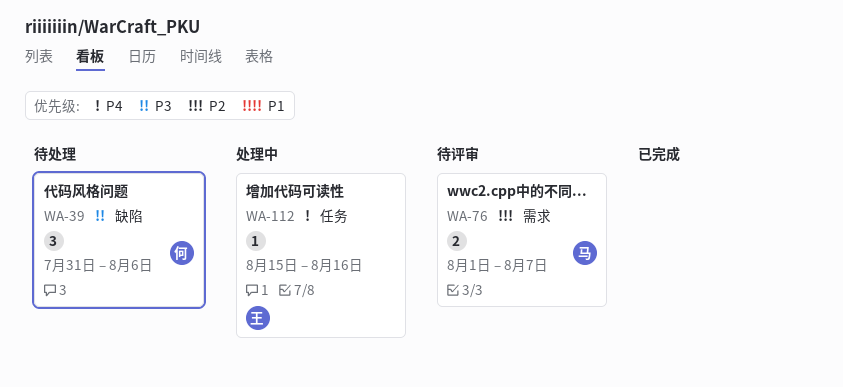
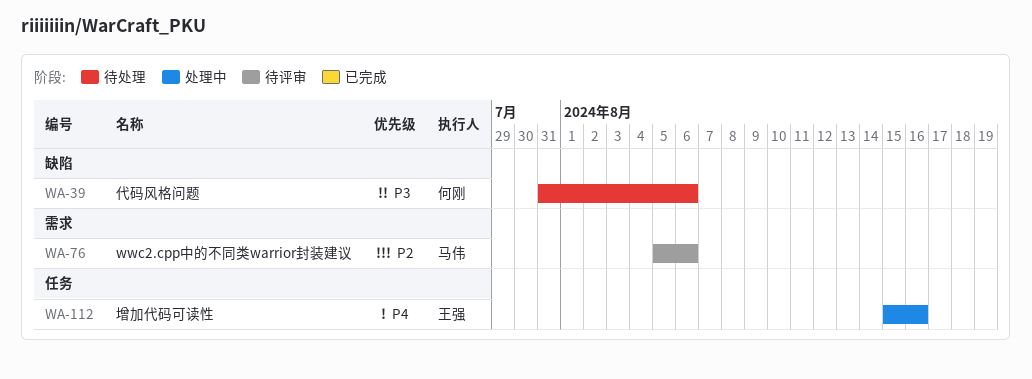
WA-76, start: Aug 1 -> Aug 5
WA-76, due: Aug 7 -> Aug 6

